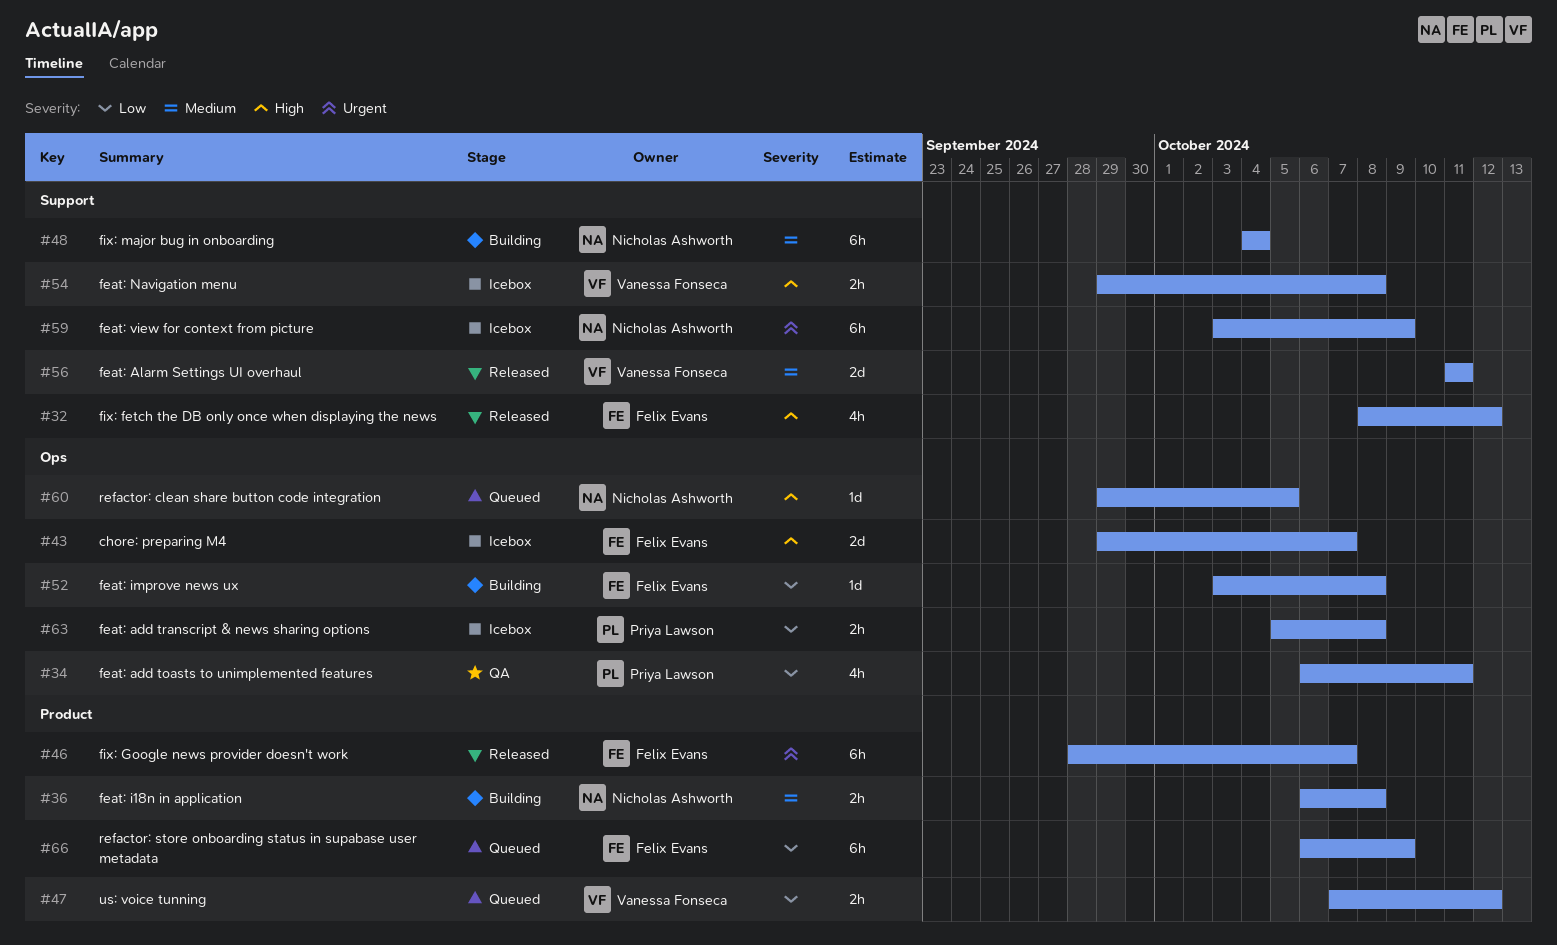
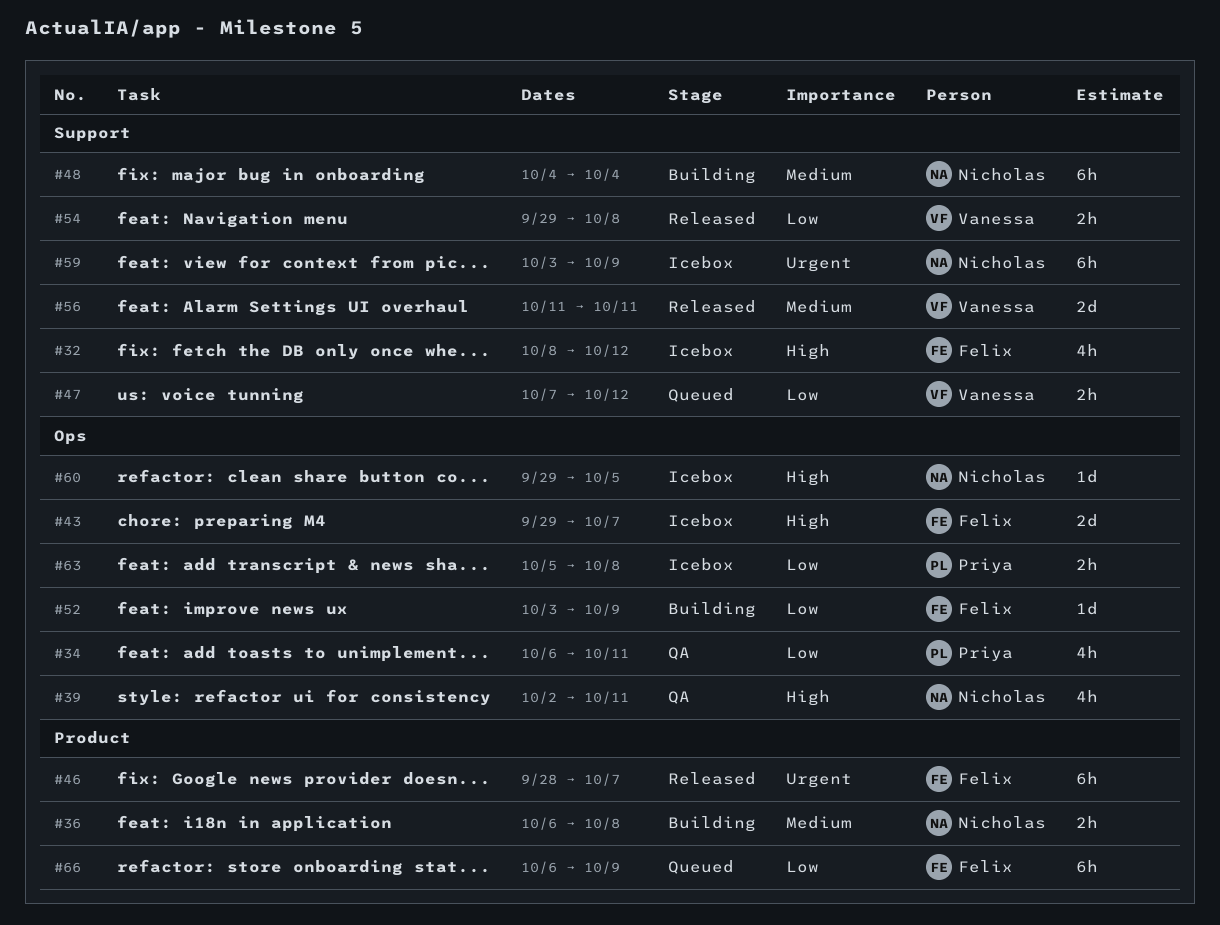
#32, status: Released -> Icebox
#39: none -> present
#47, label: Product -> Support
#52, due: Oct 8 -> Oct 9
#54, status: Icebox -> Released
#54, priority: High -> Low
#60, status: Queued -> Icebox

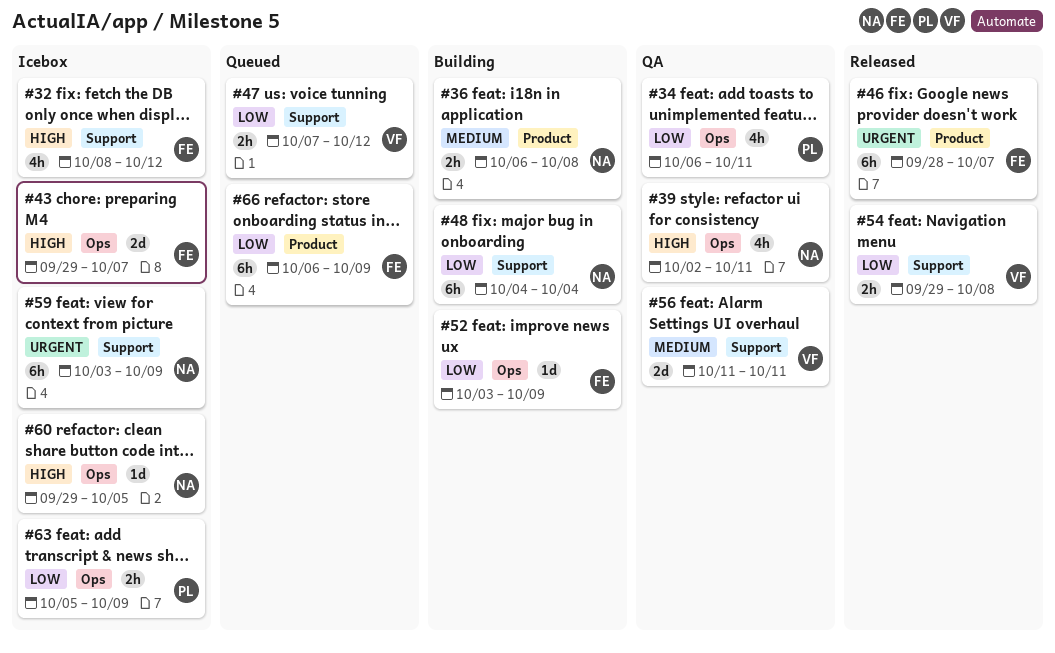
#48, priority: Medium -> Low
#56, status: Released -> QA
#63, due: Oct 8 -> Oct 9

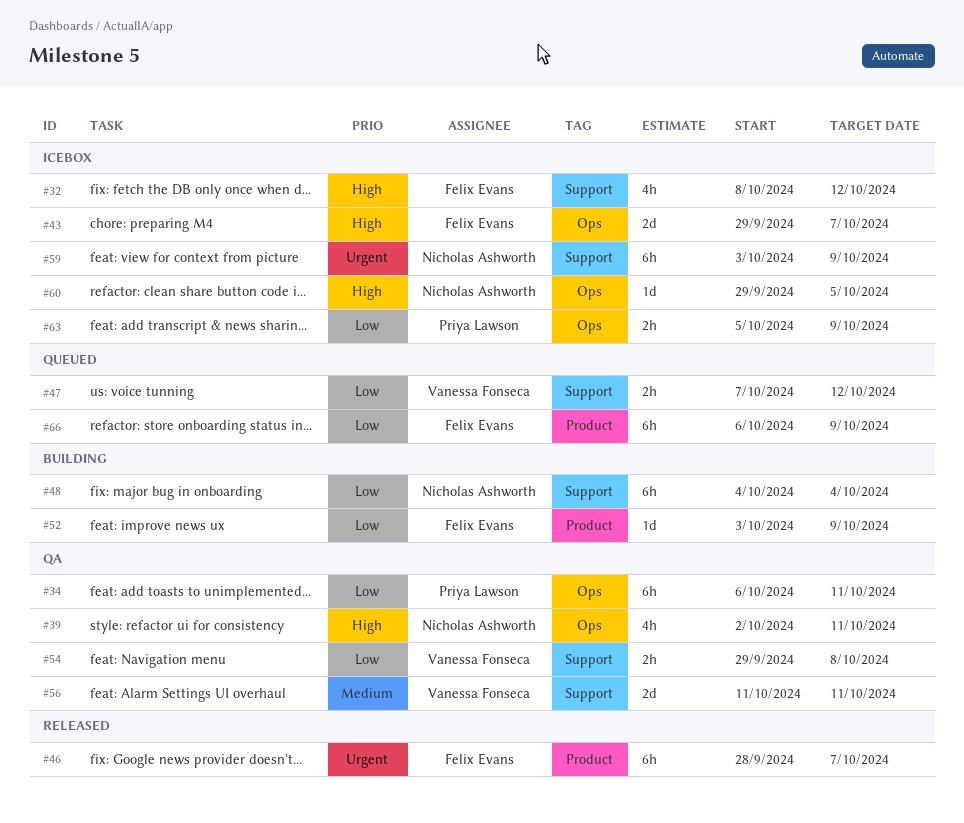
#34, estimate: 4h -> 6h
#36: present -> none
#52, label: Ops -> Product
#54, status: Released -> QA

